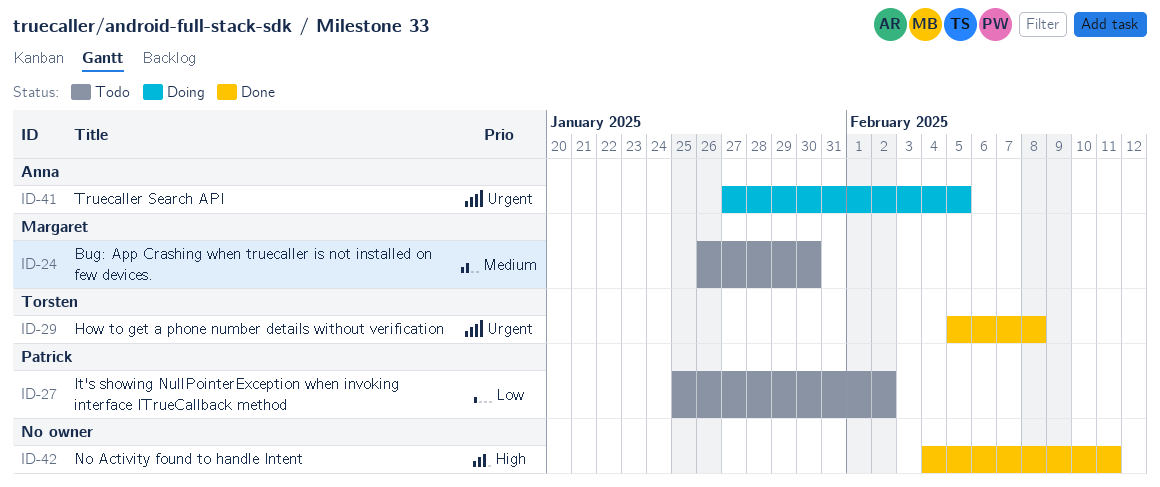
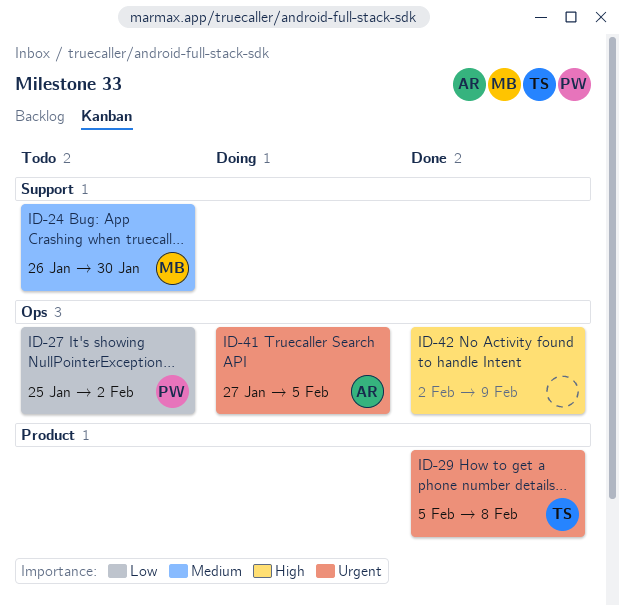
ID-42, start: Feb 4 -> Feb 2
ID-42, due: Feb 11 -> Feb 9

